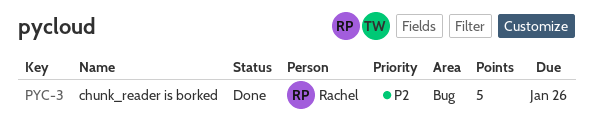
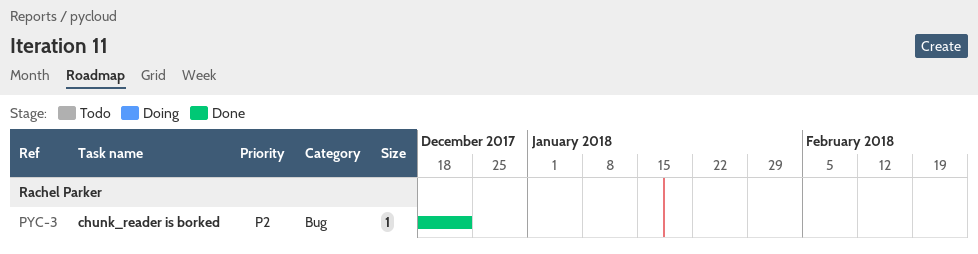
PYC-3, estimate: 5 -> 1
PYC-3, due: Jan 26 -> Dec 22

